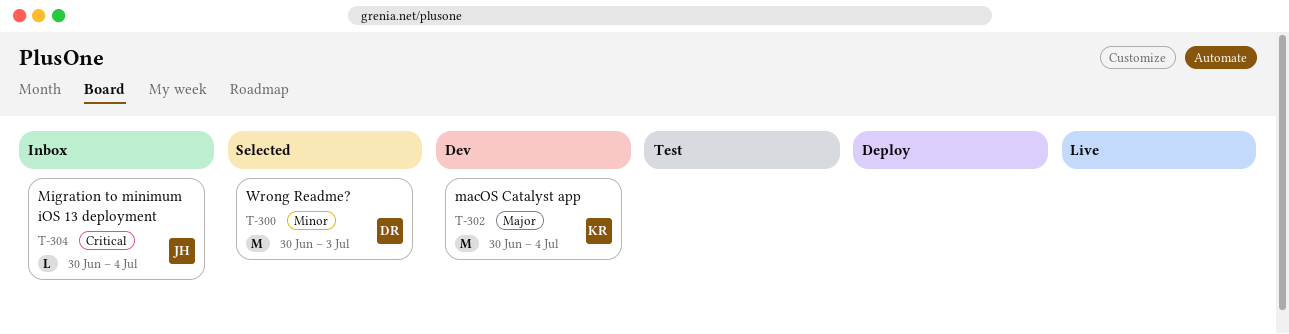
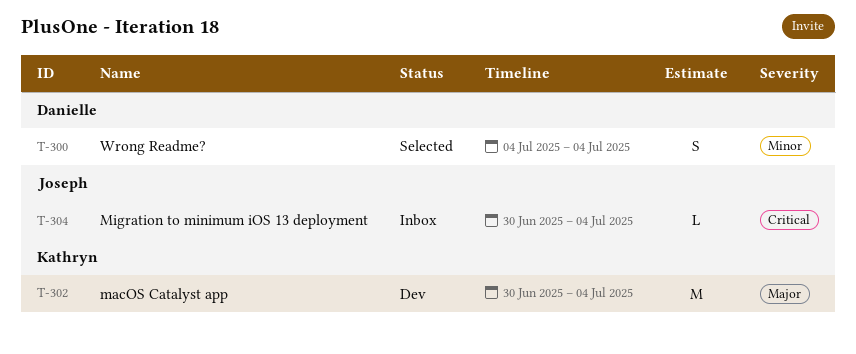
T-300, estimate: M -> S
T-300, start: Jun 30 -> Jul 4
T-300, due: Jul 3 -> Jul 4

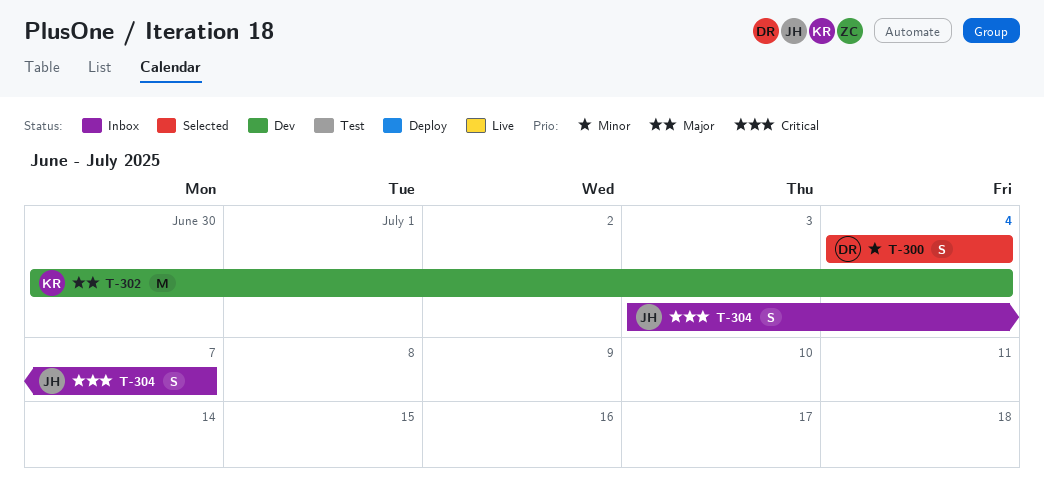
T-304, estimate: L -> S
T-304, start: Jun 30 -> Jul 3
T-304, due: Jul 4 -> Jul 7

